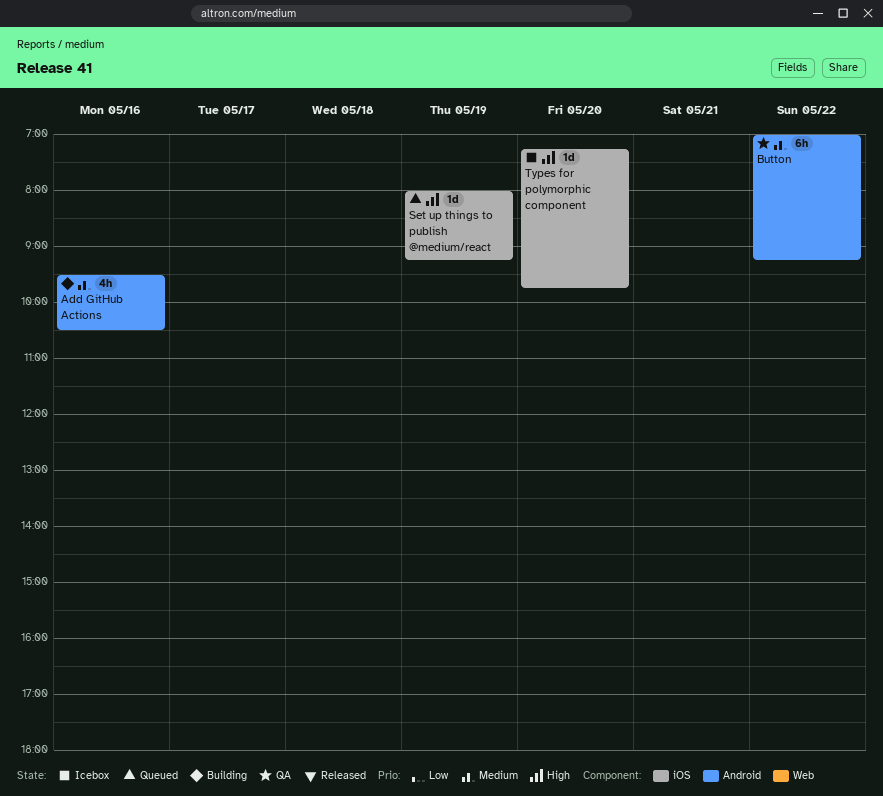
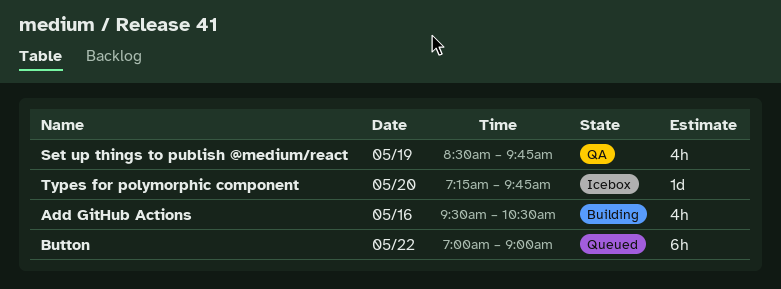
Button, status: QA -> Queued
Button, ends: 09:15 -> 09:00
Set up things to publish @medium/react, status: Queued -> QA
Set up things to publish @medium/react, estimate: 1d -> 4h
Set up things to publish @medium/react, begins: 08:00 -> 08:30
Set up things to publish @medium/react, ends: 09:15 -> 09:45

